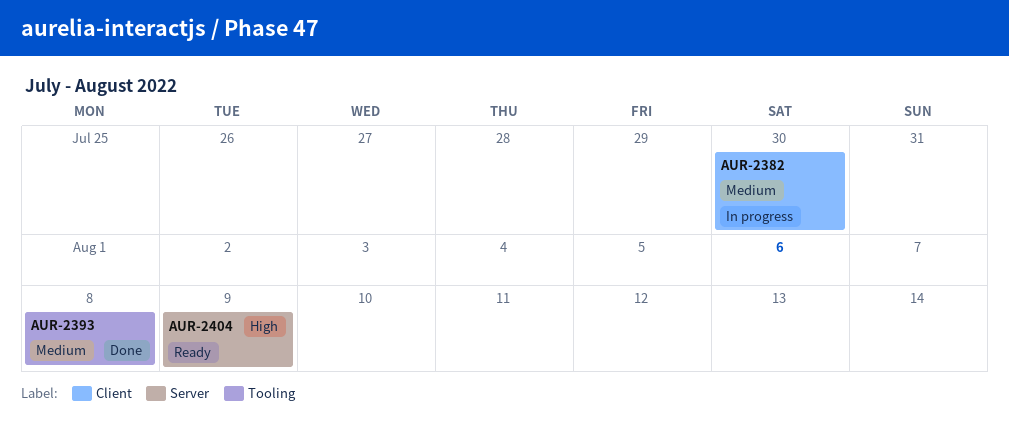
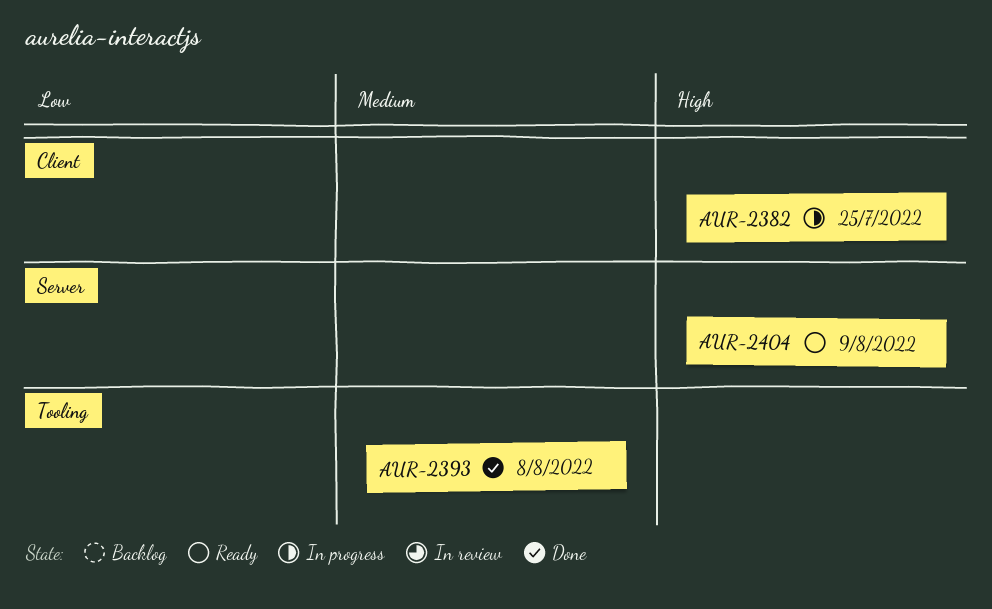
AUR-2382, priority: Medium -> High
AUR-2382, due: Jul 30 -> Jul 25

